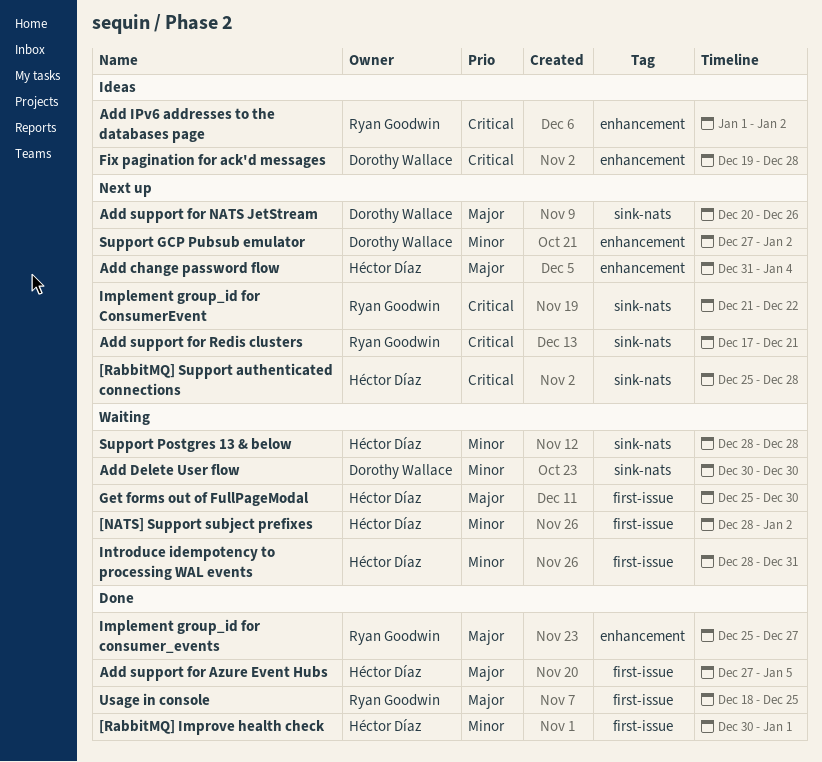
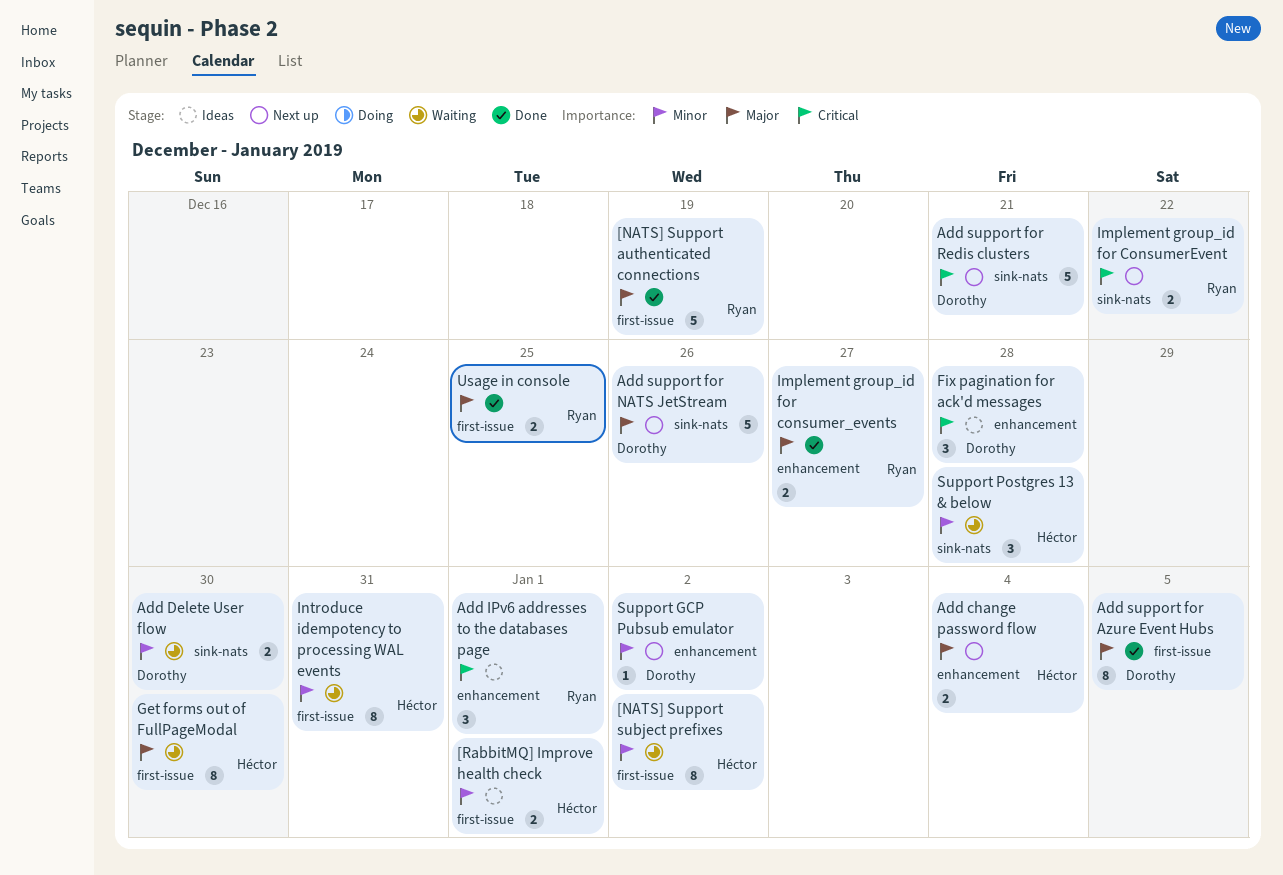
[NATS] Support authenticated connections: none -> present
[RabbitMQ] Improve health check, status: Done -> Ideas
[RabbitMQ] Support authenticated connections: present -> none
Add IPv6 addresses to the databases page, due: Jan 2 -> Jan 1
Add support for Azure Event Hubs, owner: Héctor Díaz -> Dorothy Wallace
Add support for Redis clusters, owner: Ryan Goodwin -> Dorothy Wallace

